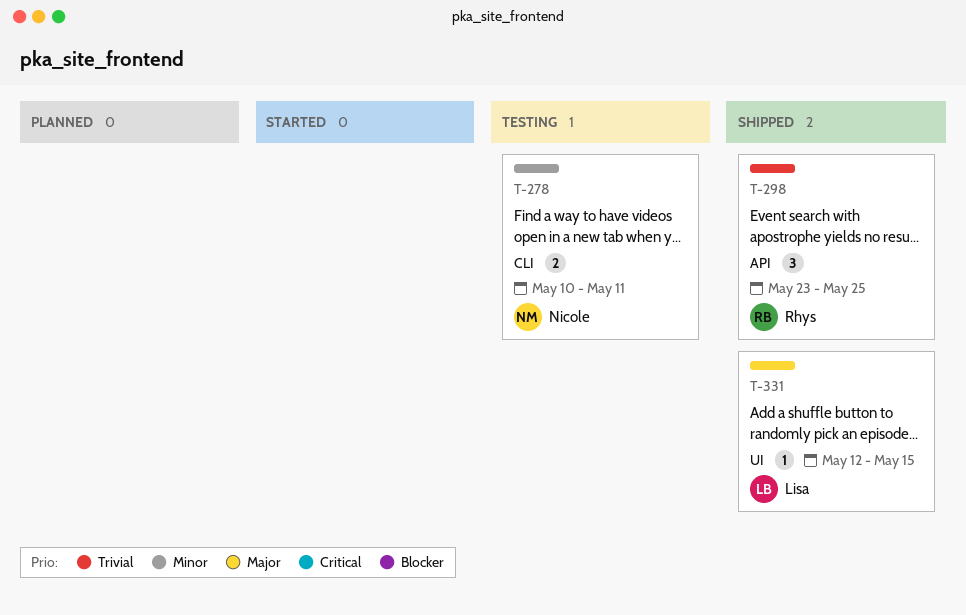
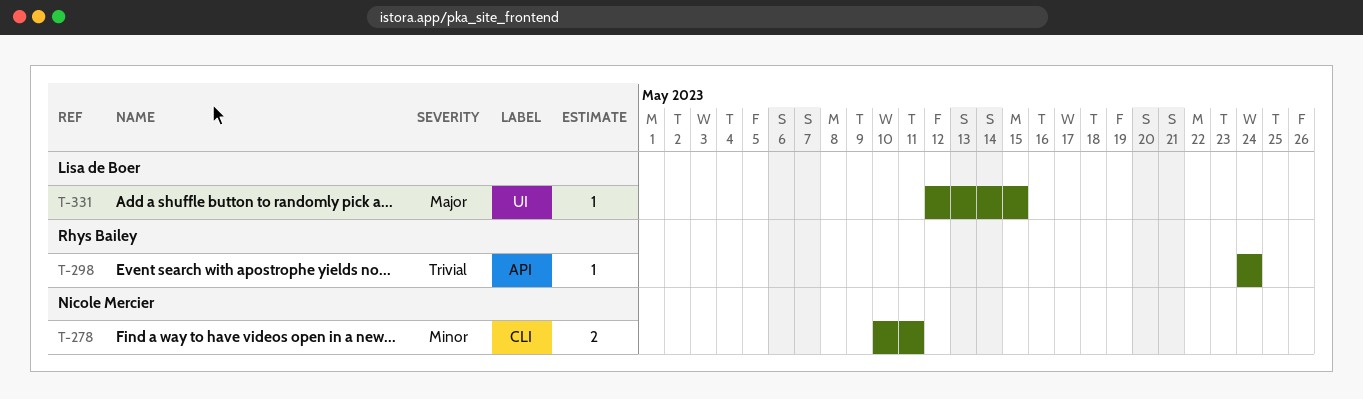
T-298, estimate: 3 -> 1
T-298, start: May 23 -> May 24
T-298, due: May 25 -> May 24

